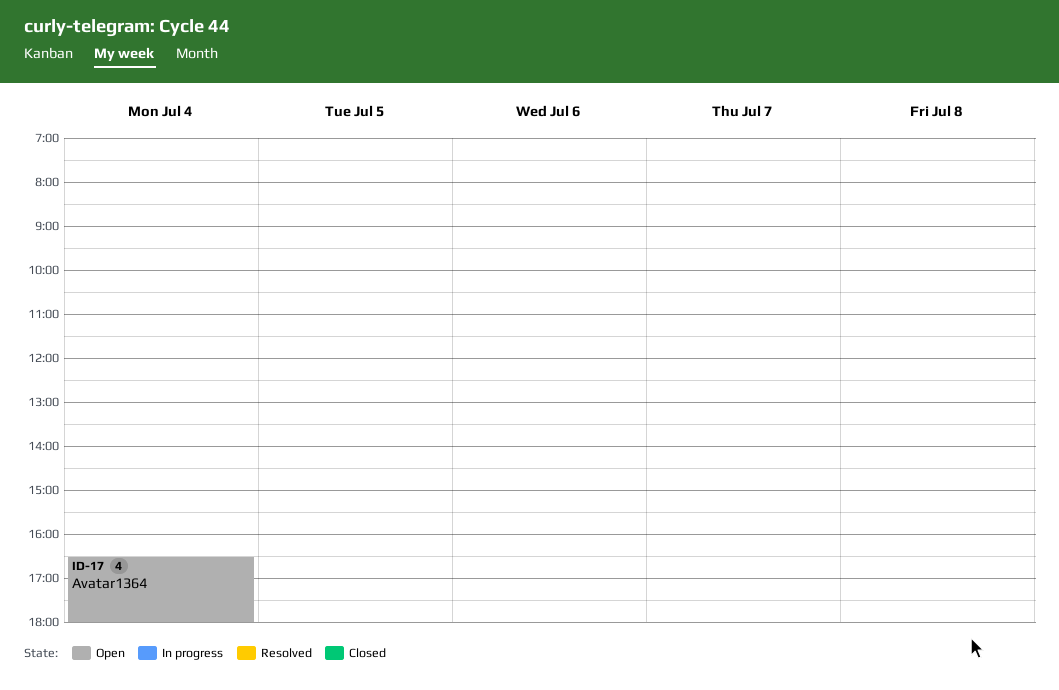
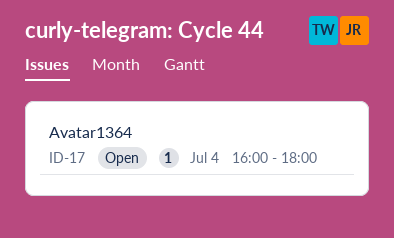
ID-17, estimate: 4 -> 1
ID-17, begins: 16:30 -> 16:00

